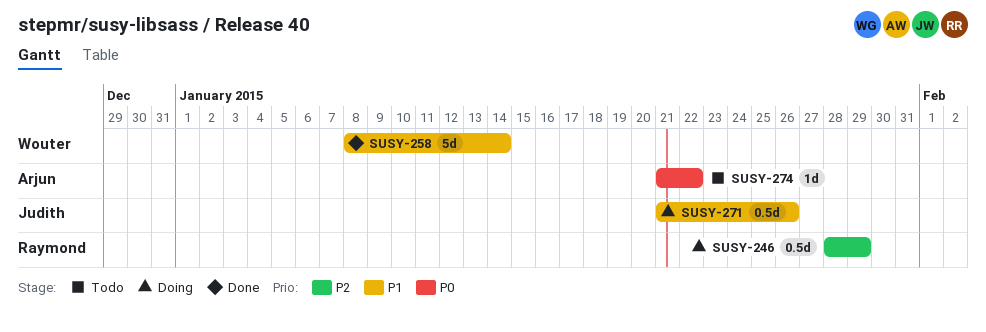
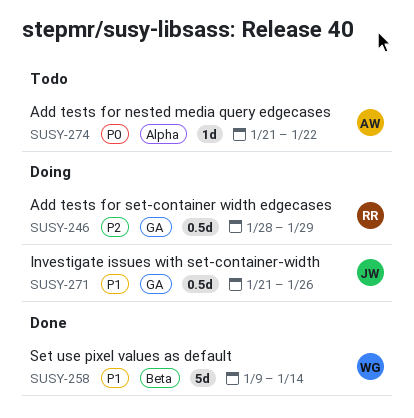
SUSY-258, start: Jan 8 -> Jan 9

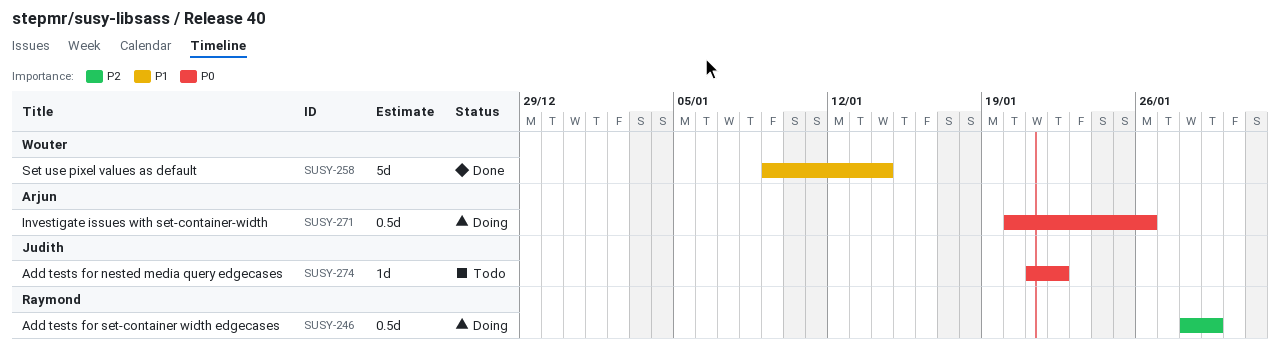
SUSY-271, owner: Judith -> Arjun
SUSY-271, priority: P1 -> P0
SUSY-271, start: Jan 21 -> Jan 20
SUSY-274, owner: Arjun -> Judith

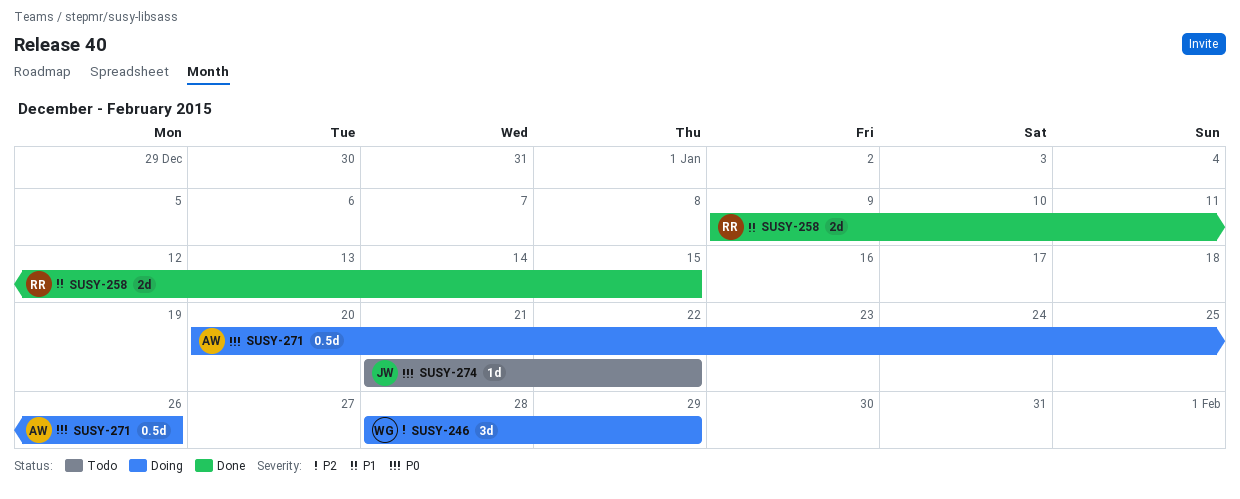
SUSY-246, owner: Raymond -> Wouter
SUSY-246, estimate: 0.5d -> 3d
SUSY-258, owner: Wouter -> Raymond
SUSY-258, estimate: 5d -> 2d
SUSY-258, due: Jan 14 -> Jan 15

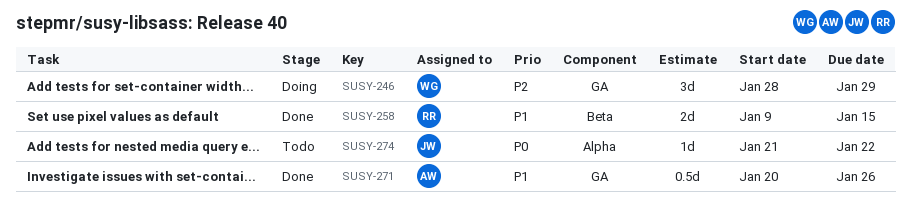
SUSY-271, status: Doing -> Done
SUSY-271, priority: P0 -> P1

